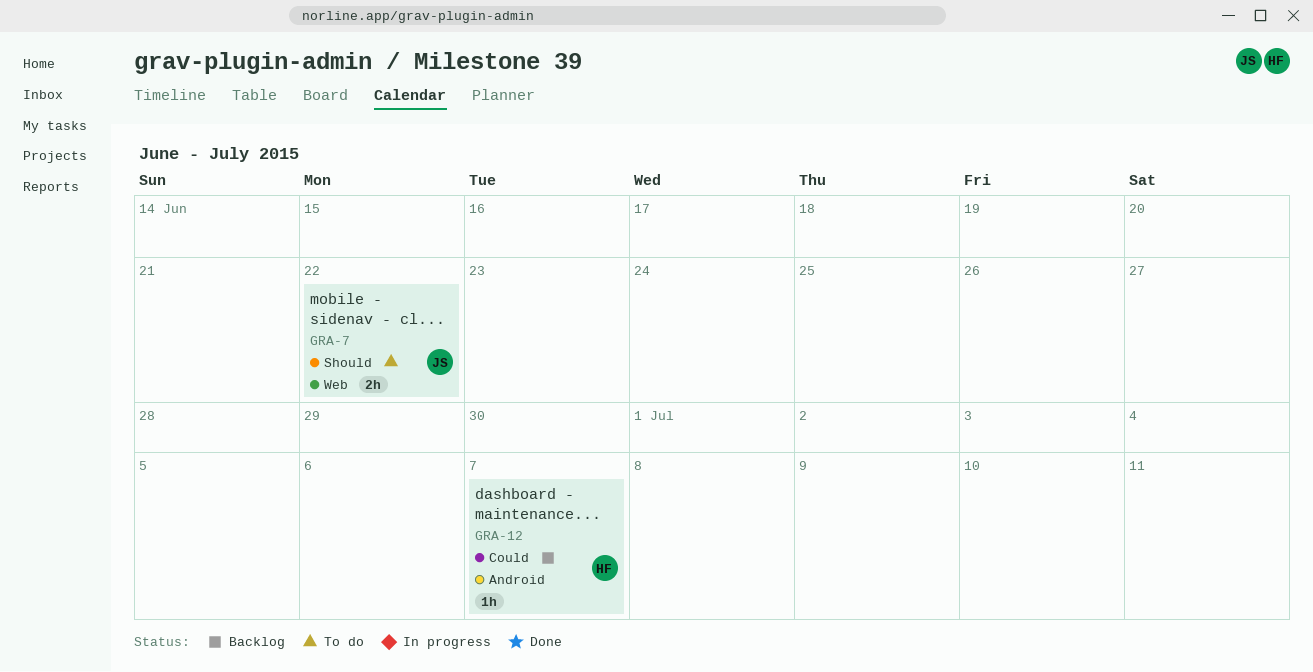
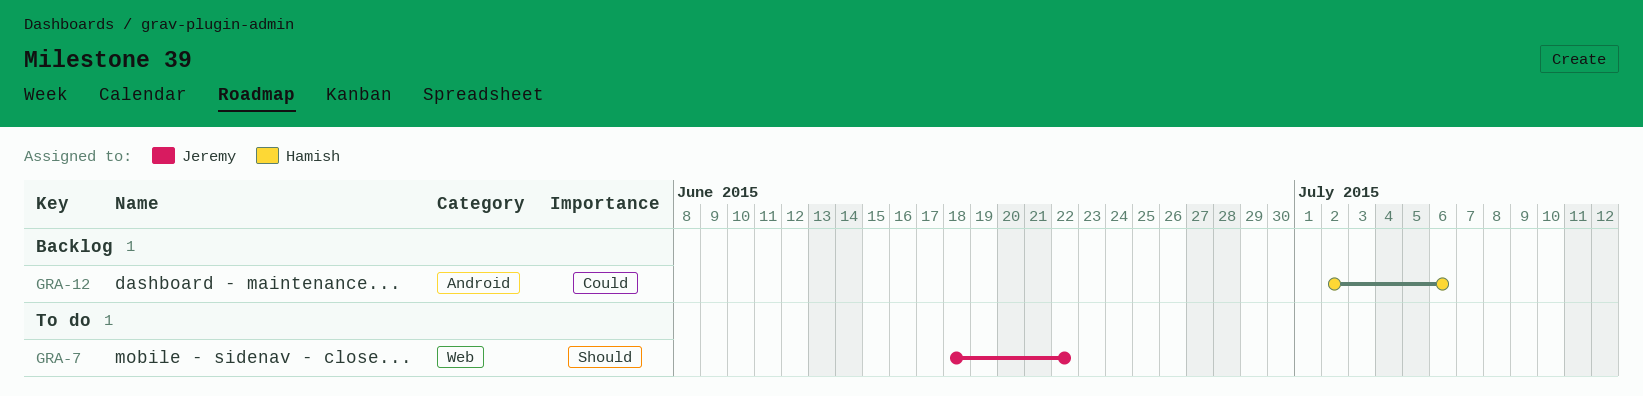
GRA-12, due: Jul 7 -> Jul 6

